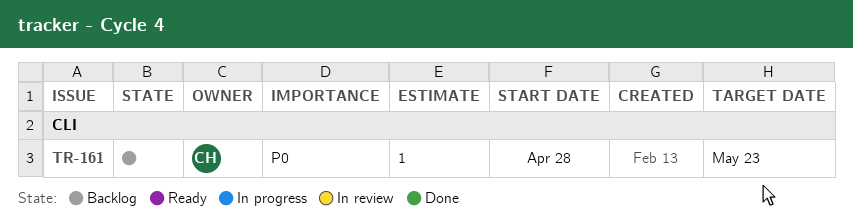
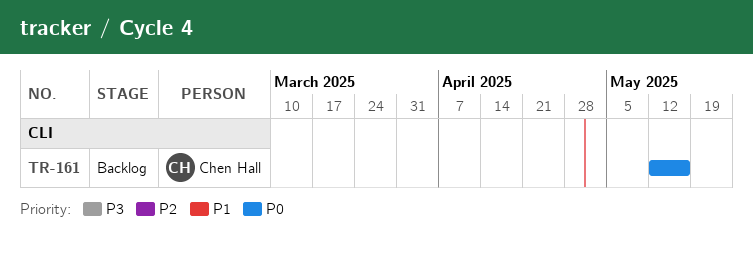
TR-161, start: Apr 28 -> May 12
TR-161, due: May 23 -> May 16

